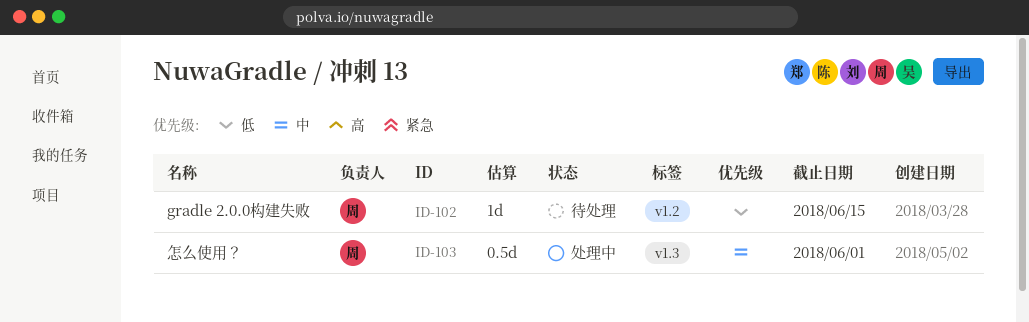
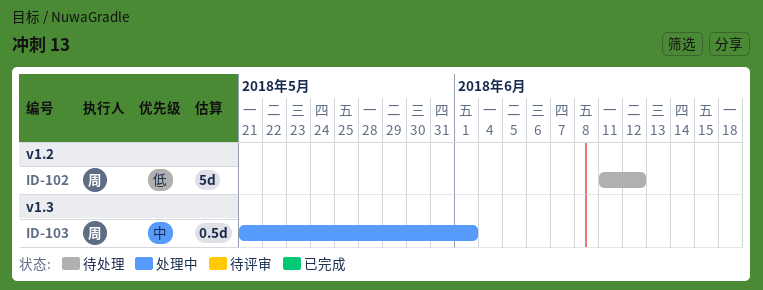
ID-102, estimate: 1d -> 5d
ID-102, due: Jun 15 -> Jun 12

